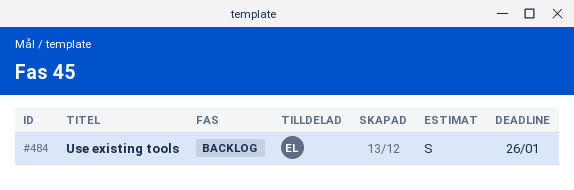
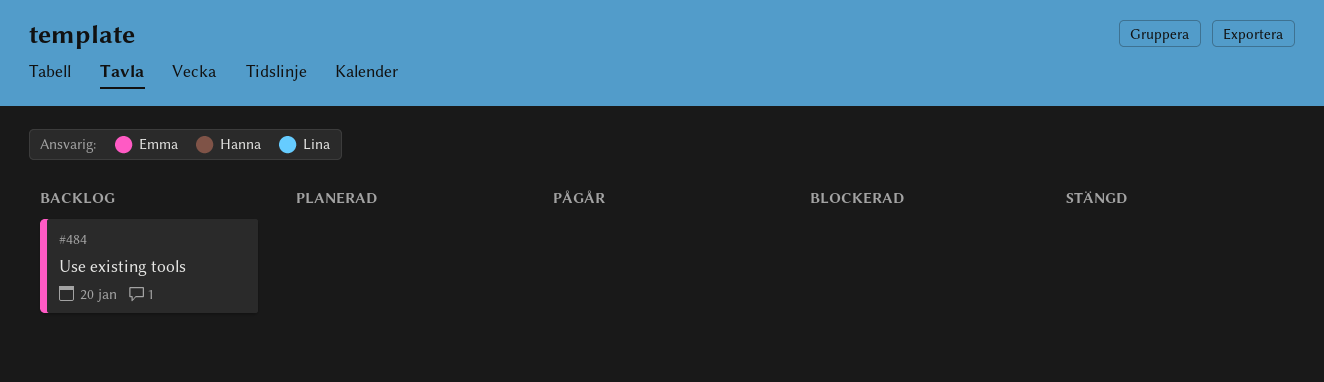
#484, due: Jan 26 -> Jan 20

